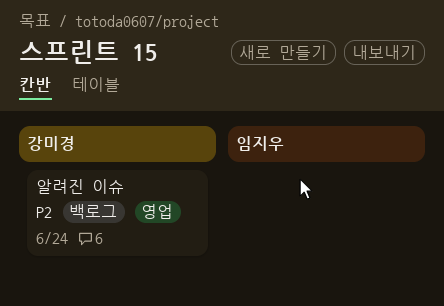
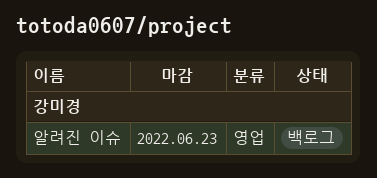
알려진 이슈, due: Jun 24 -> Jun 23

